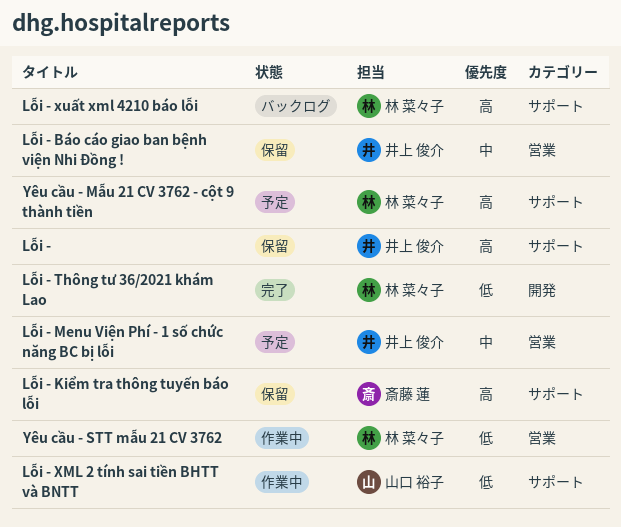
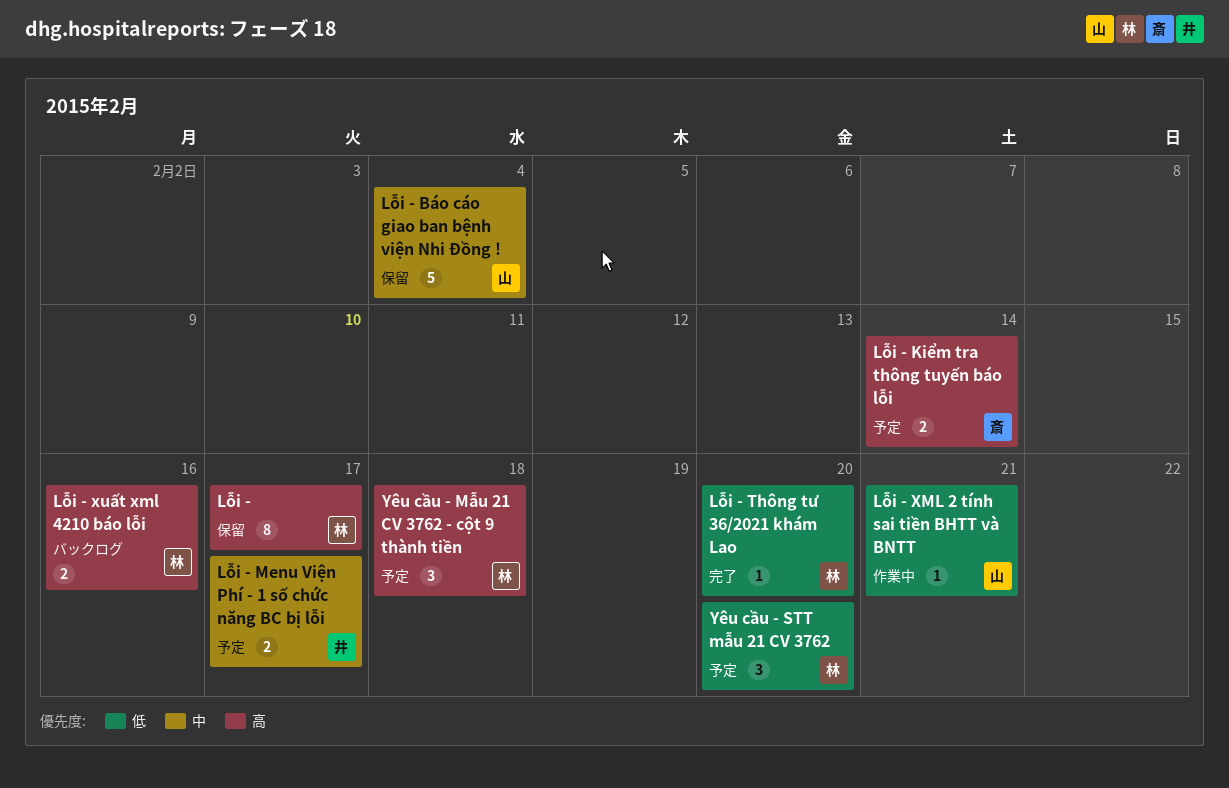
Lỗi -, owner: 井上 俊介 -> 林 菜々子
Lỗi - Báo cáo giao ban bệnh viện Nhi Đồng !, owner: 井上 俊介 -> 山口 裕子
Lỗi - Kiểm tra thông tuyến báo lỗi, status: 保留 -> 予定
Yêu cầu - STT mẫu 21 CV 3762, status: 作業中 -> 予定

